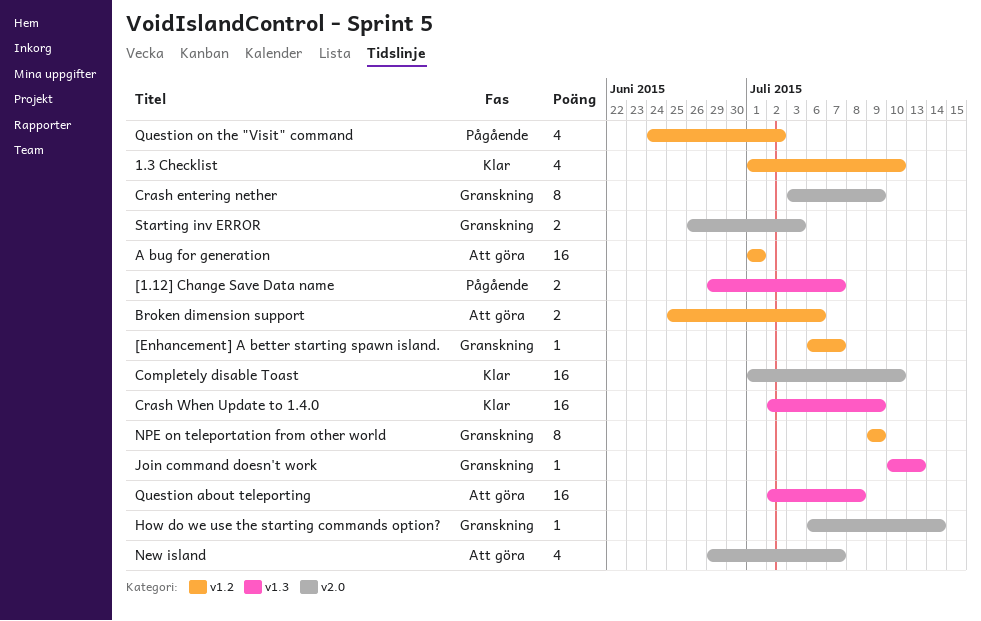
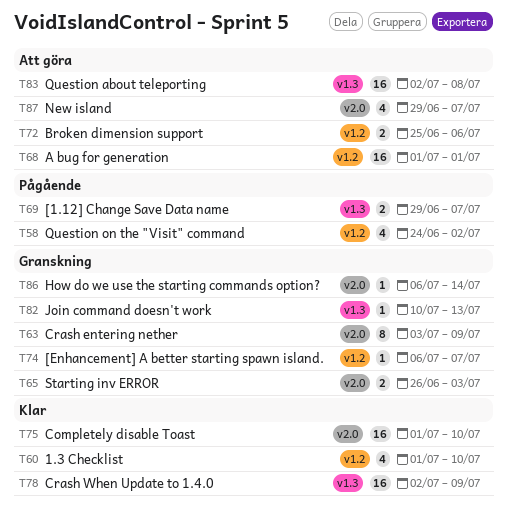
NPE on teleportation from other world: present -> none

